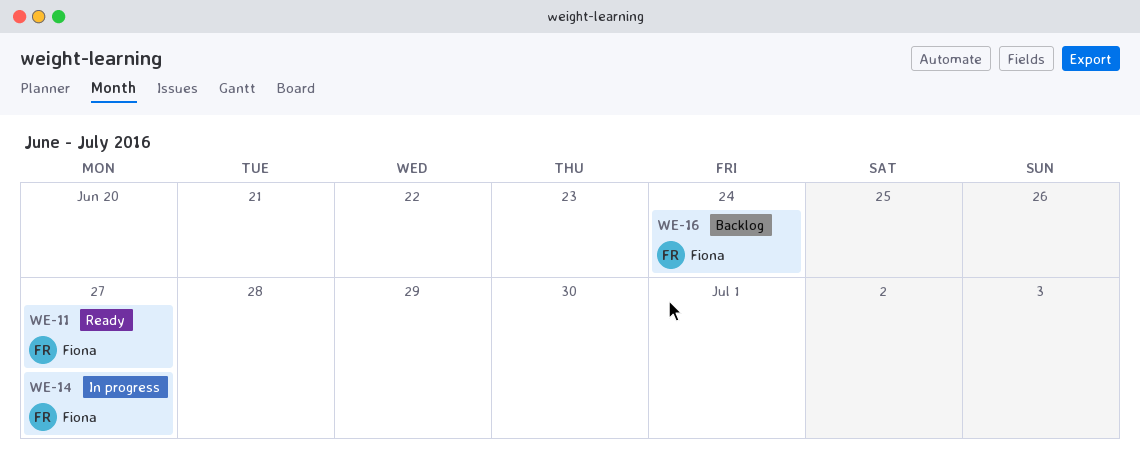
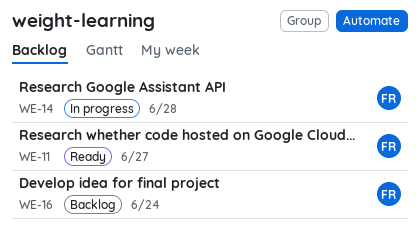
WE-14, due: Jun 27 -> Jun 28

